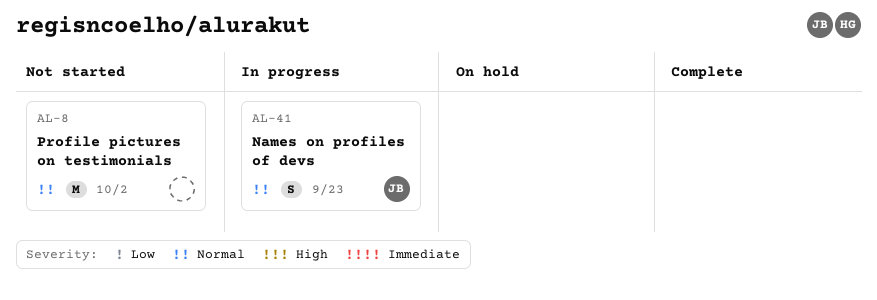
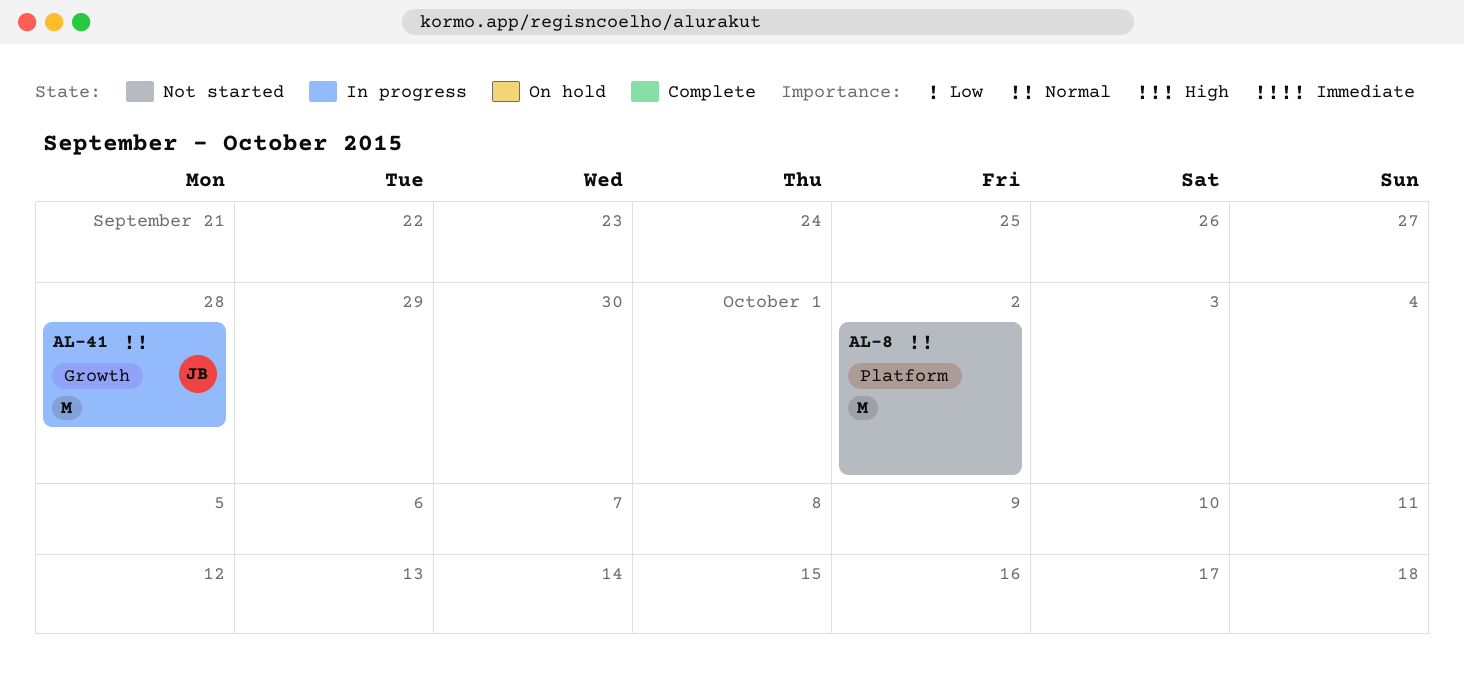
AL-41, estimate: S -> M
AL-41, due: Sep 23 -> Sep 28

